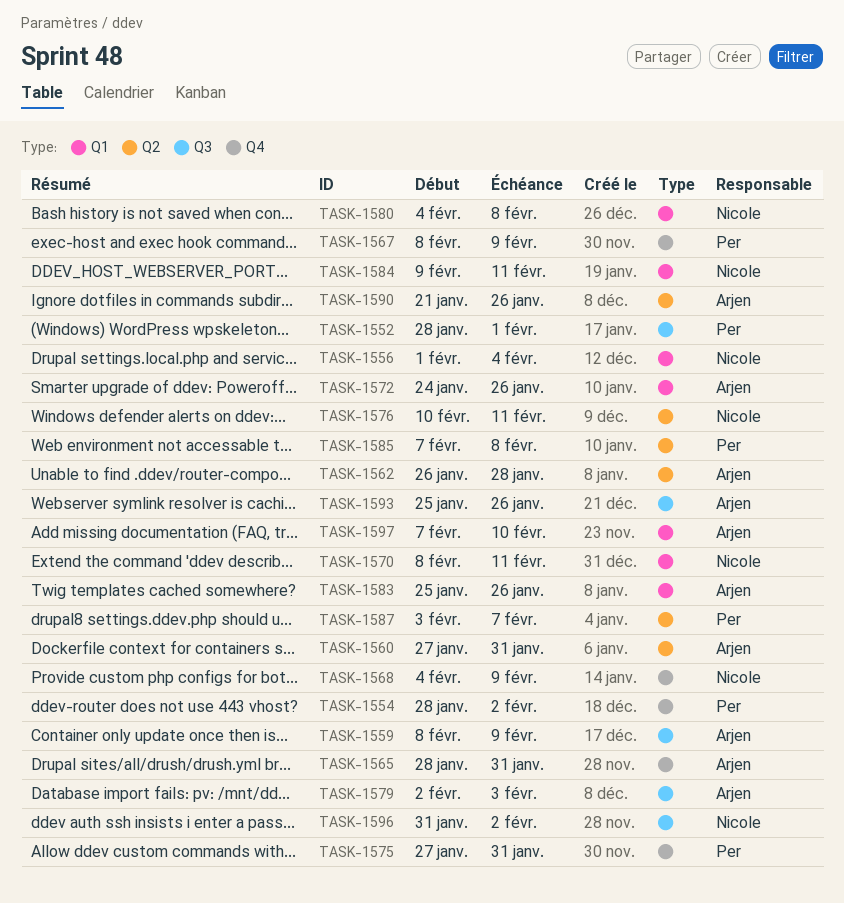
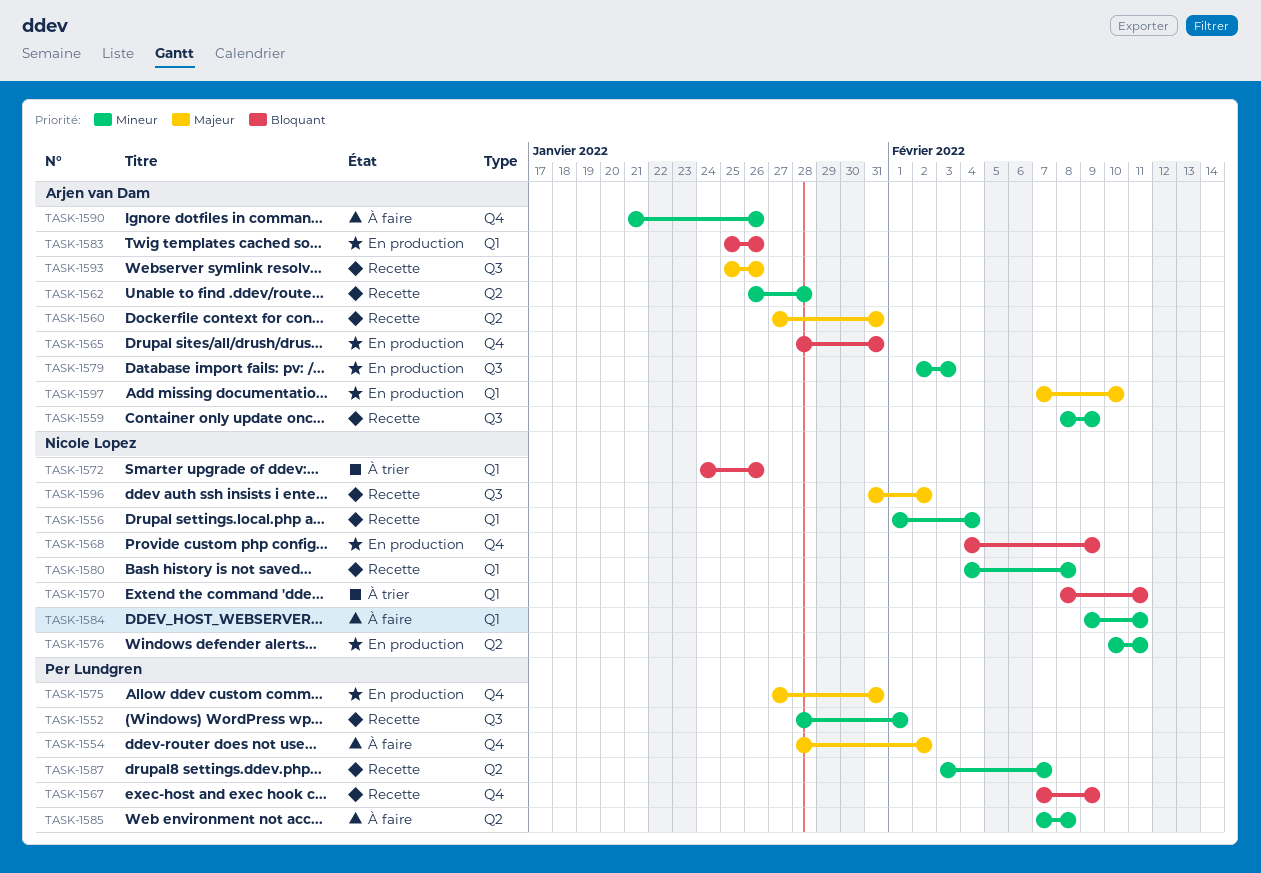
TASK-1567, start: Feb 8 -> Feb 7
TASK-1572, owner: Arjen van Dam -> Nicole Lopez
TASK-1590, label: Q2 -> Q4

